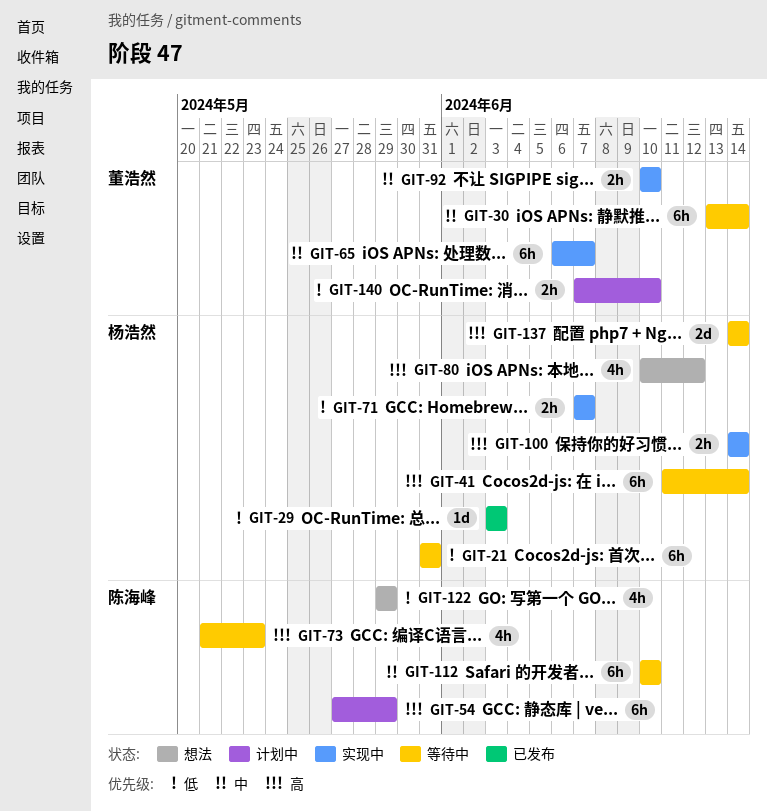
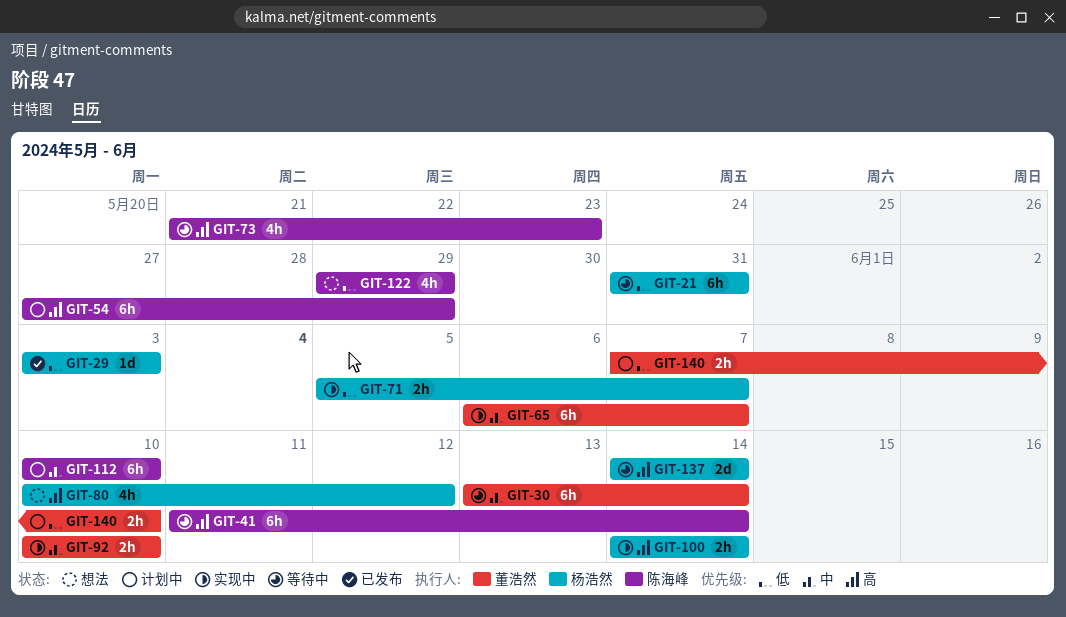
GIT-41, owner: 杨浩然 -> 陈海峰
GIT-71, start: Jun 7 -> Jun 5
GIT-112, status: 等待中 -> 计划中

